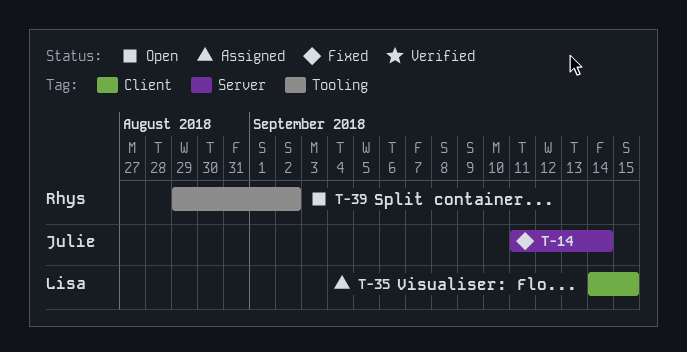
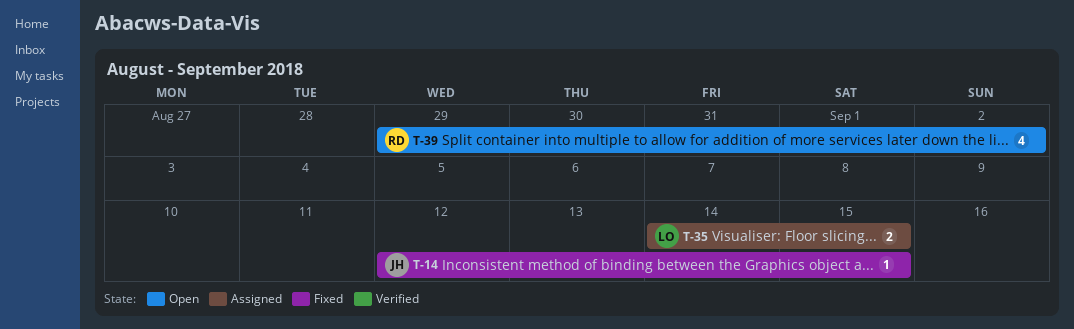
T-14, start: Sep 11 -> Sep 12
T-14, due: Sep 14 -> Sep 15

